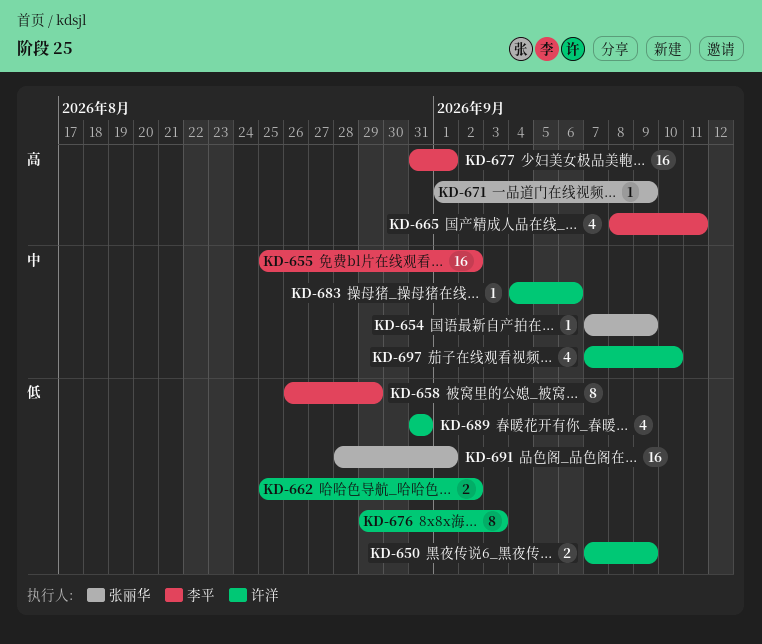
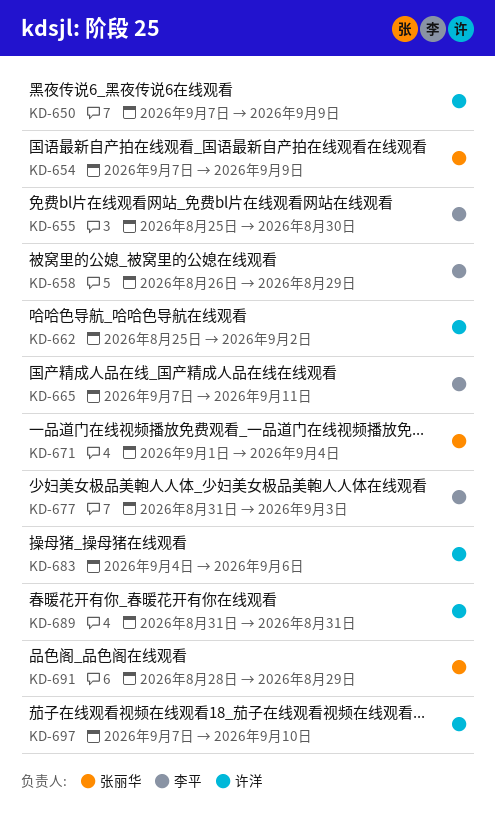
KD-655, due: Sep 2 -> Aug 30
KD-665, start: Sep 8 -> Sep 7
KD-671, due: Sep 9 -> Sep 4
KD-676: present -> none
KD-677, due: Sep 1 -> Sep 3
KD-691, due: Sep 1 -> Aug 29

